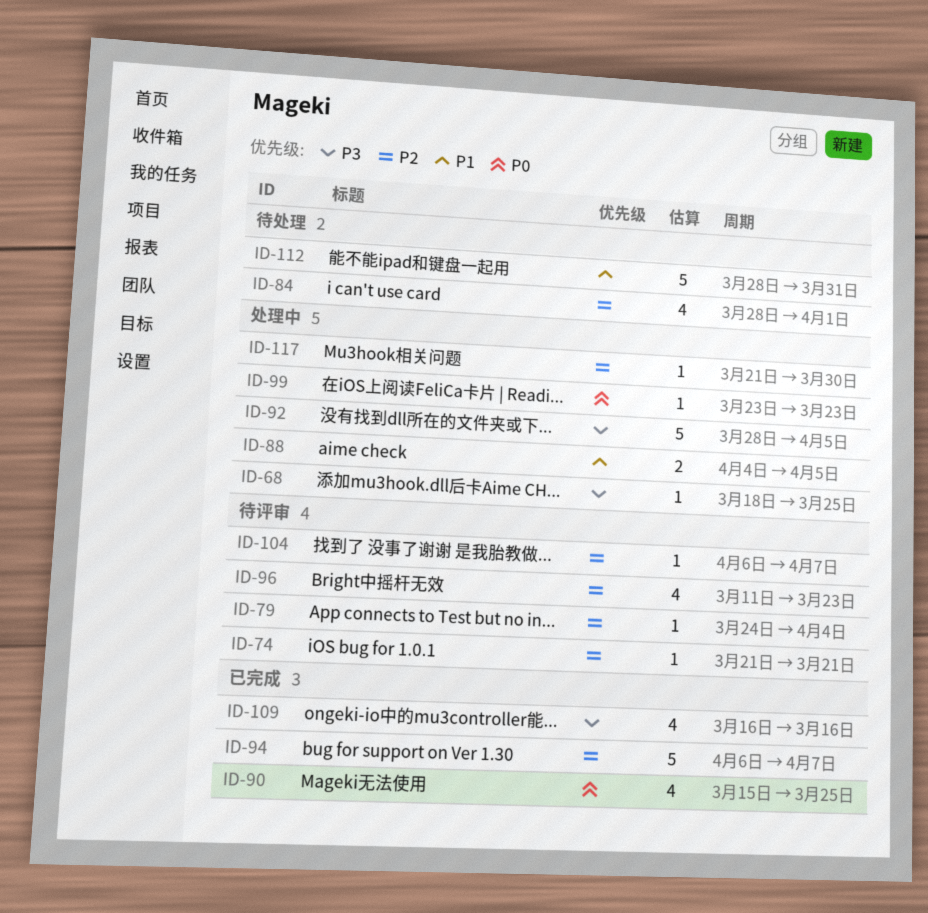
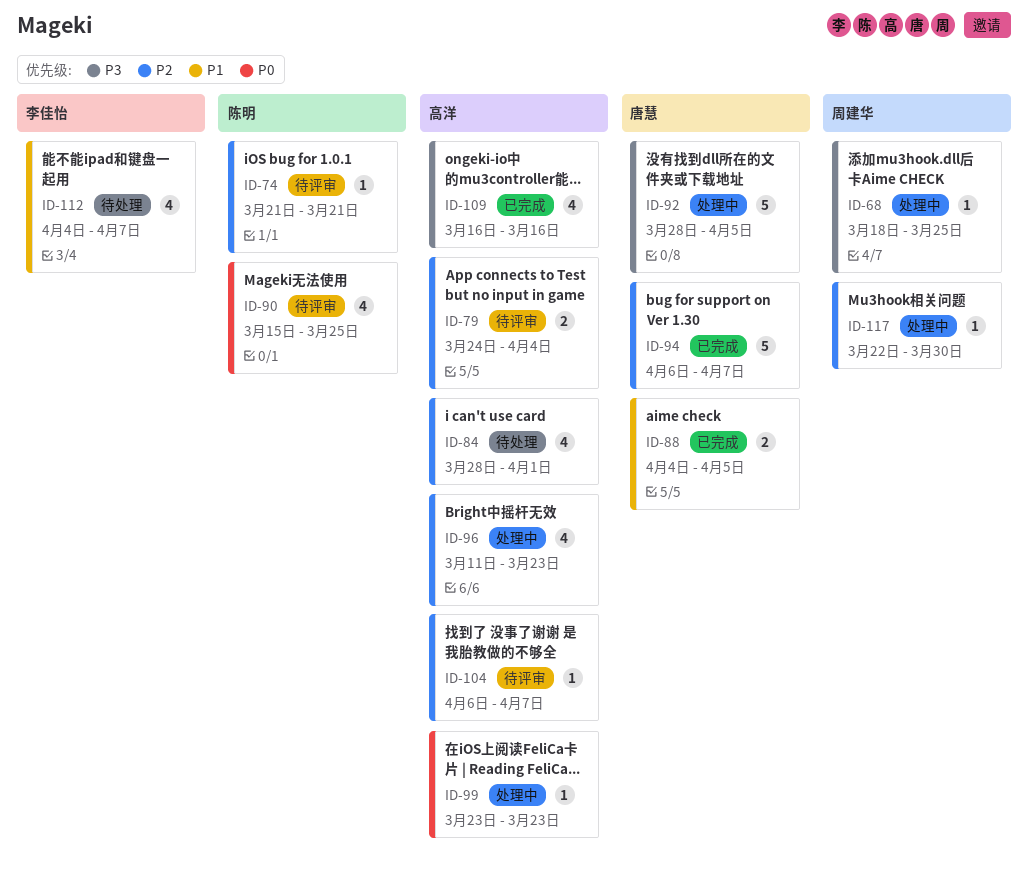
ID-79, estimate: 1 -> 2
ID-88, status: 处理中 -> 已完成
ID-90, status: 已完成 -> 待评审
ID-96, status: 待评审 -> 处理中
ID-112, estimate: 5 -> 4
ID-112, start: Mar 28 -> Apr 4
ID-112, due: Mar 31 -> Apr 7
ID-117, start: Mar 21 -> Mar 22

